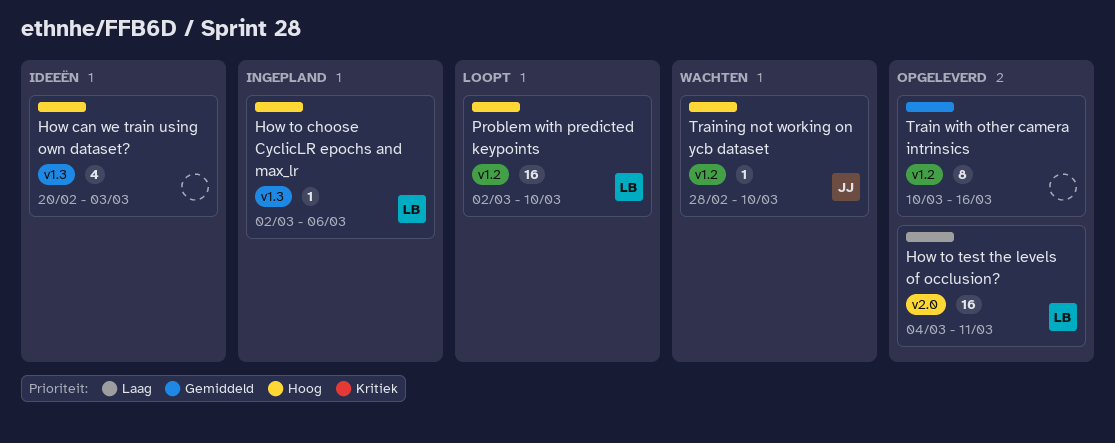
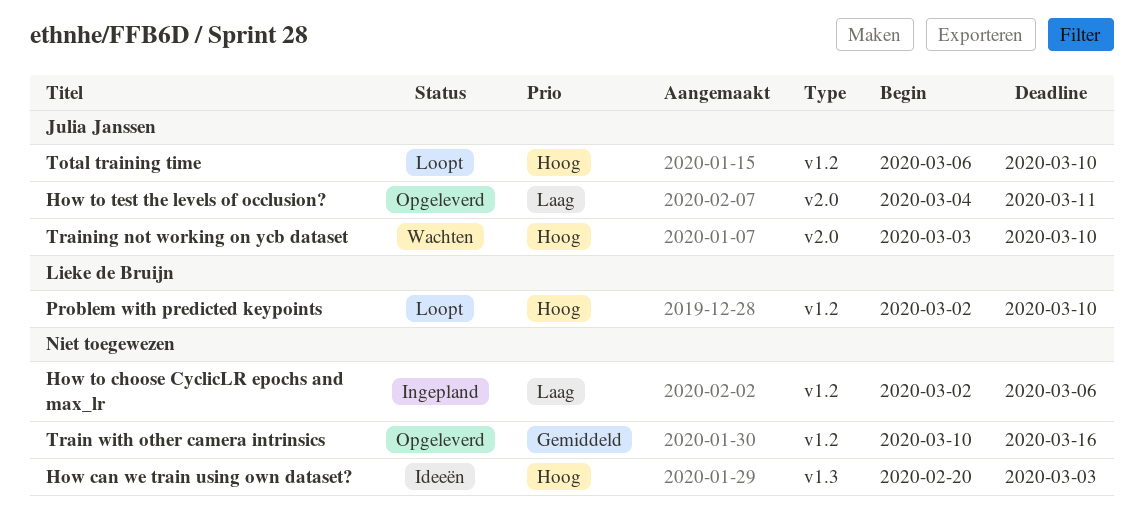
How to choose CyclicLR epochs and max_lr, owner: Lieke de Bruijn -> none
How to choose CyclicLR epochs and max_lr, priority: Hoog -> Laag
How to choose CyclicLR epochs and max_lr, label: v1.3 -> v1.2
How to test the levels of occlusion?, owner: Lieke de Bruijn -> Julia Janssen
Total training time: none -> present
Training not working on ycb dataset, label: v1.2 -> v2.0
Training not working on ycb dataset, start: Feb 28 -> Mar 3

